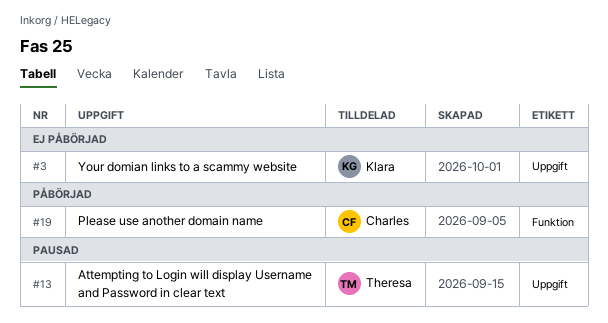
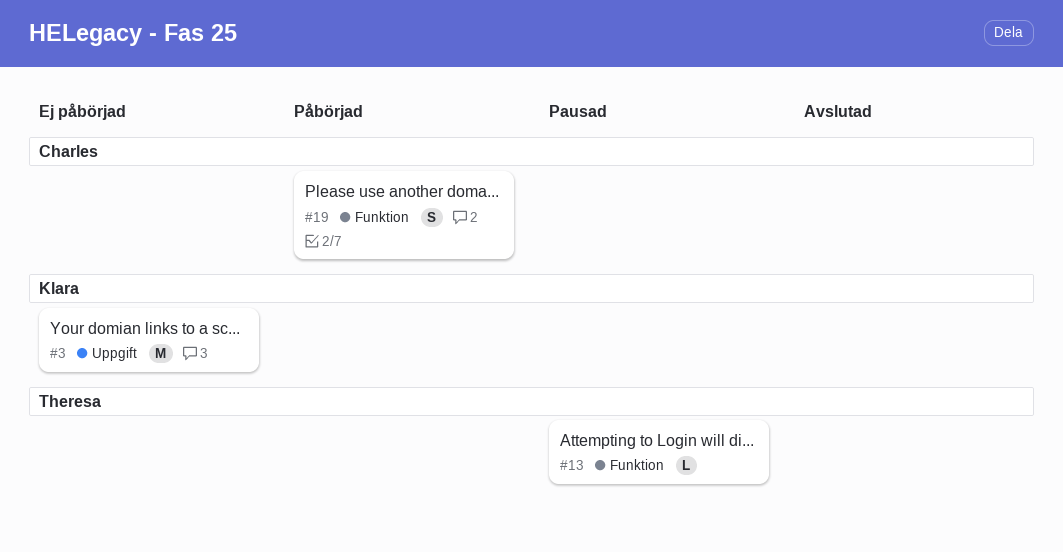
#13, label: Uppgift -> Funktion

